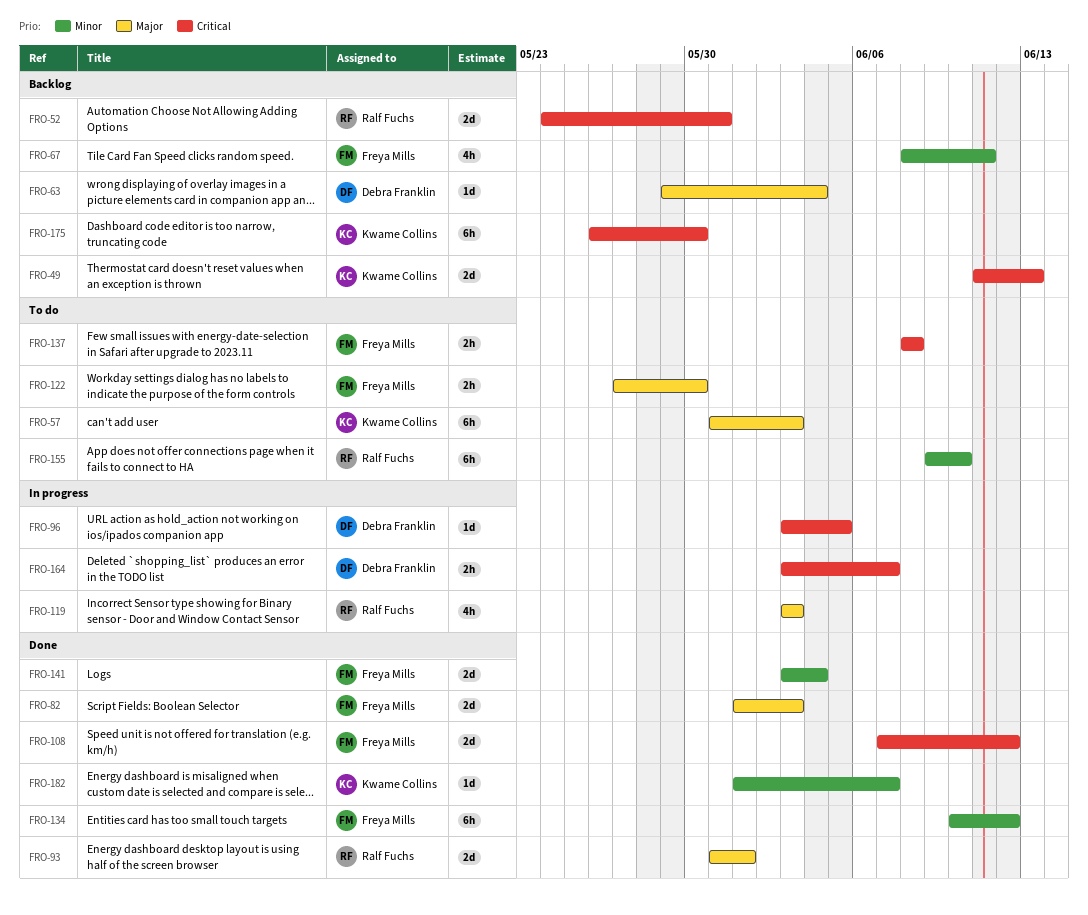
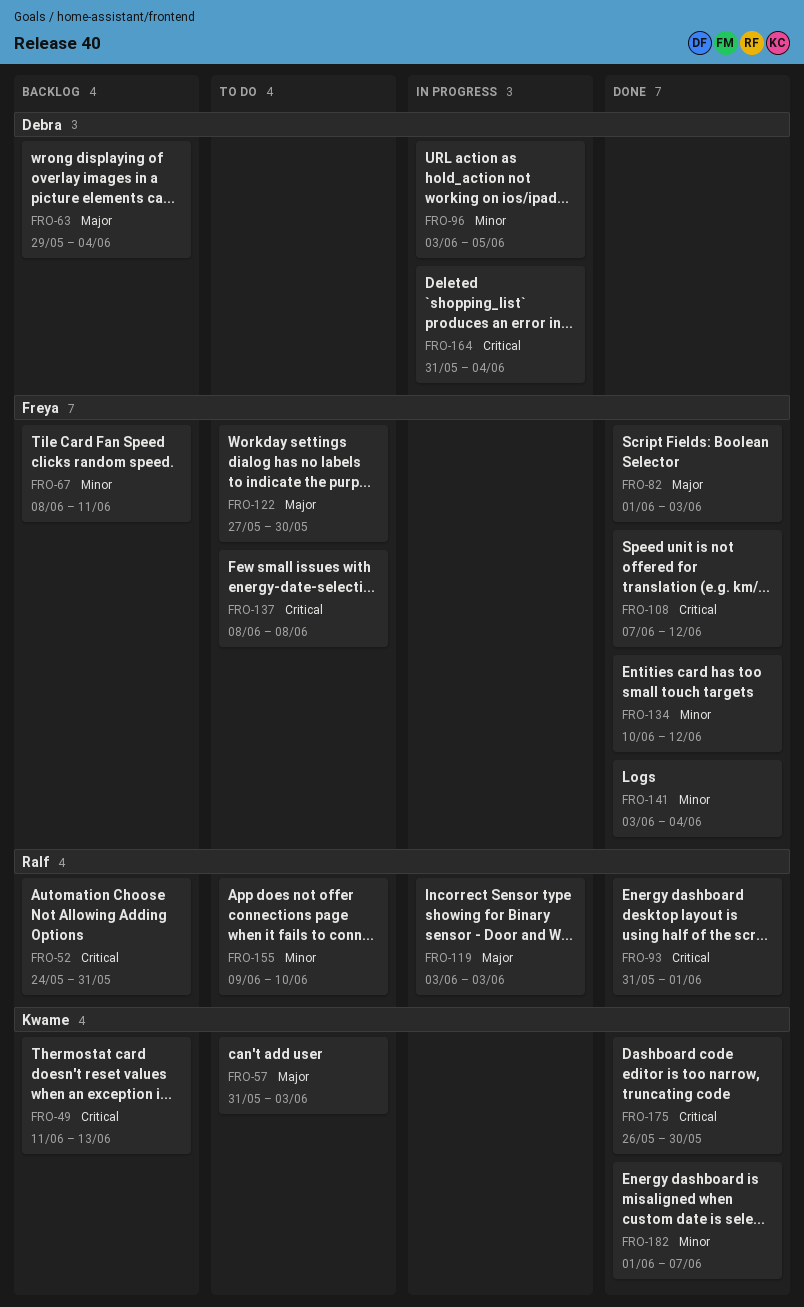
FRO-93, priority: Major -> Critical
FRO-96, priority: Critical -> Minor
FRO-164, start: Jun 3 -> May 31
FRO-164, due: Jun 7 -> Jun 4
FRO-175, status: Backlog -> Done

